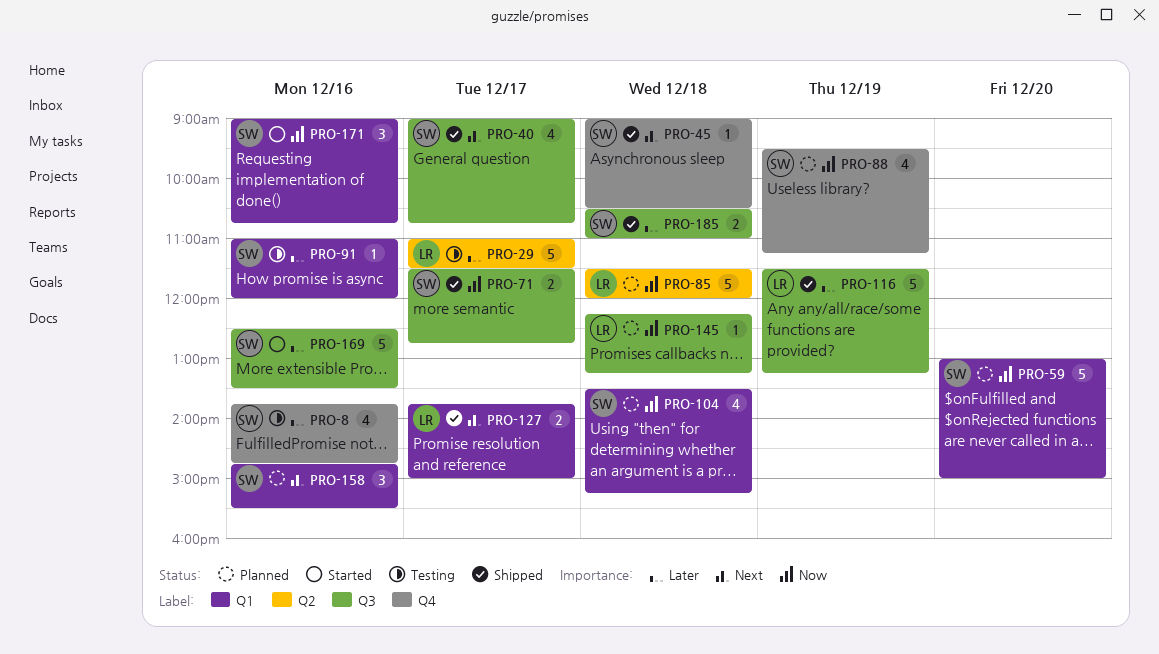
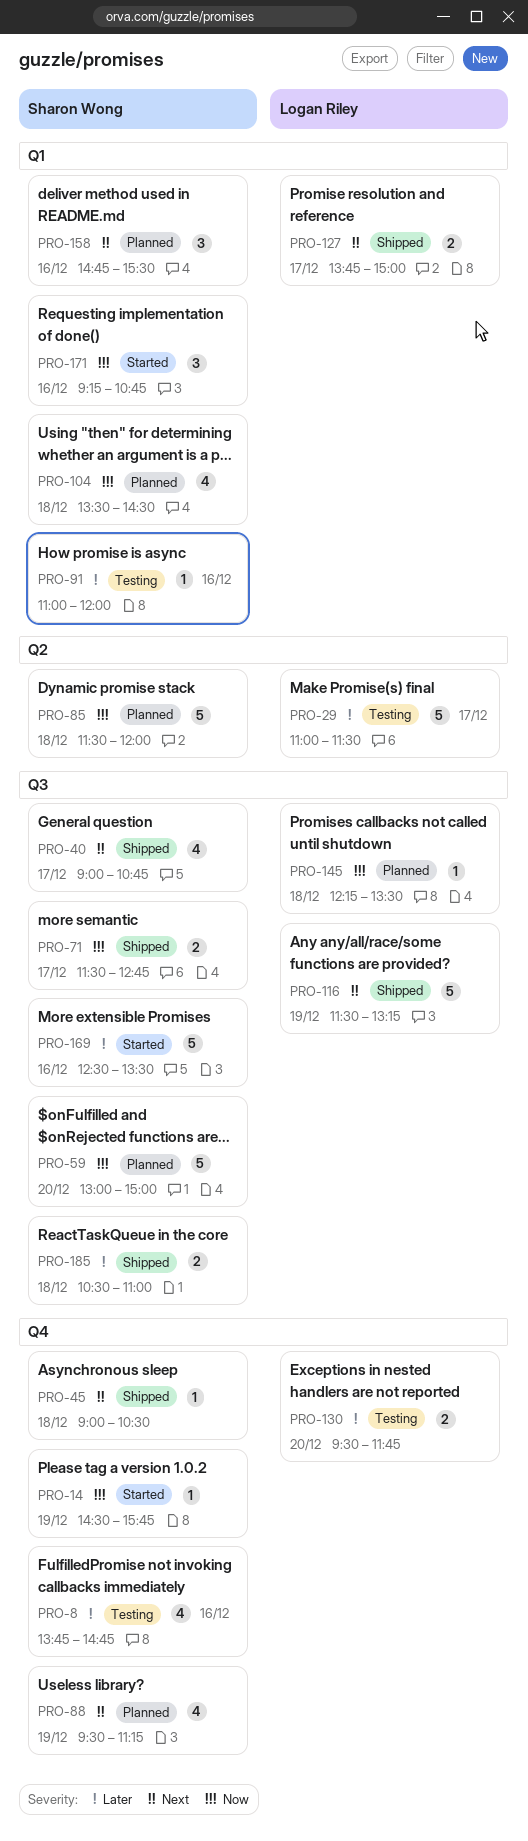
PRO-14: none -> present
PRO-59, label: Q1 -> Q3
PRO-85, owner: Logan Riley -> Sharon Wong
PRO-88, priority: Now -> Next
PRO-104, ends: 15:15 -> 14:30
PRO-116, priority: Later -> Next
PRO-130: none -> present
PRO-145, ends: 13:15 -> 13:30
PRO-171, begins: 09:00 -> 09:15

